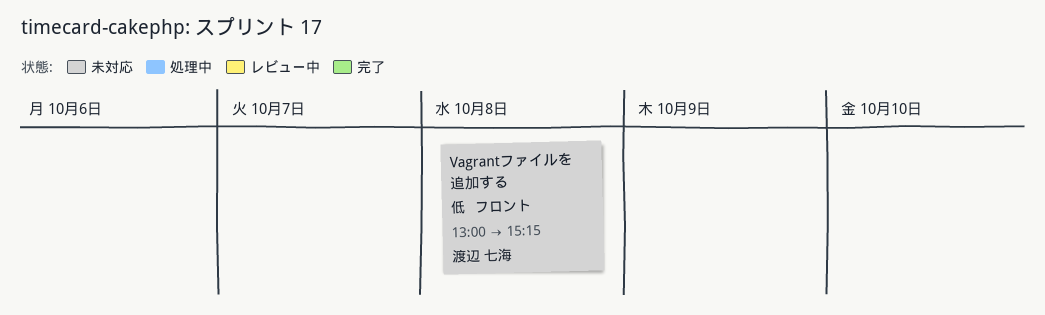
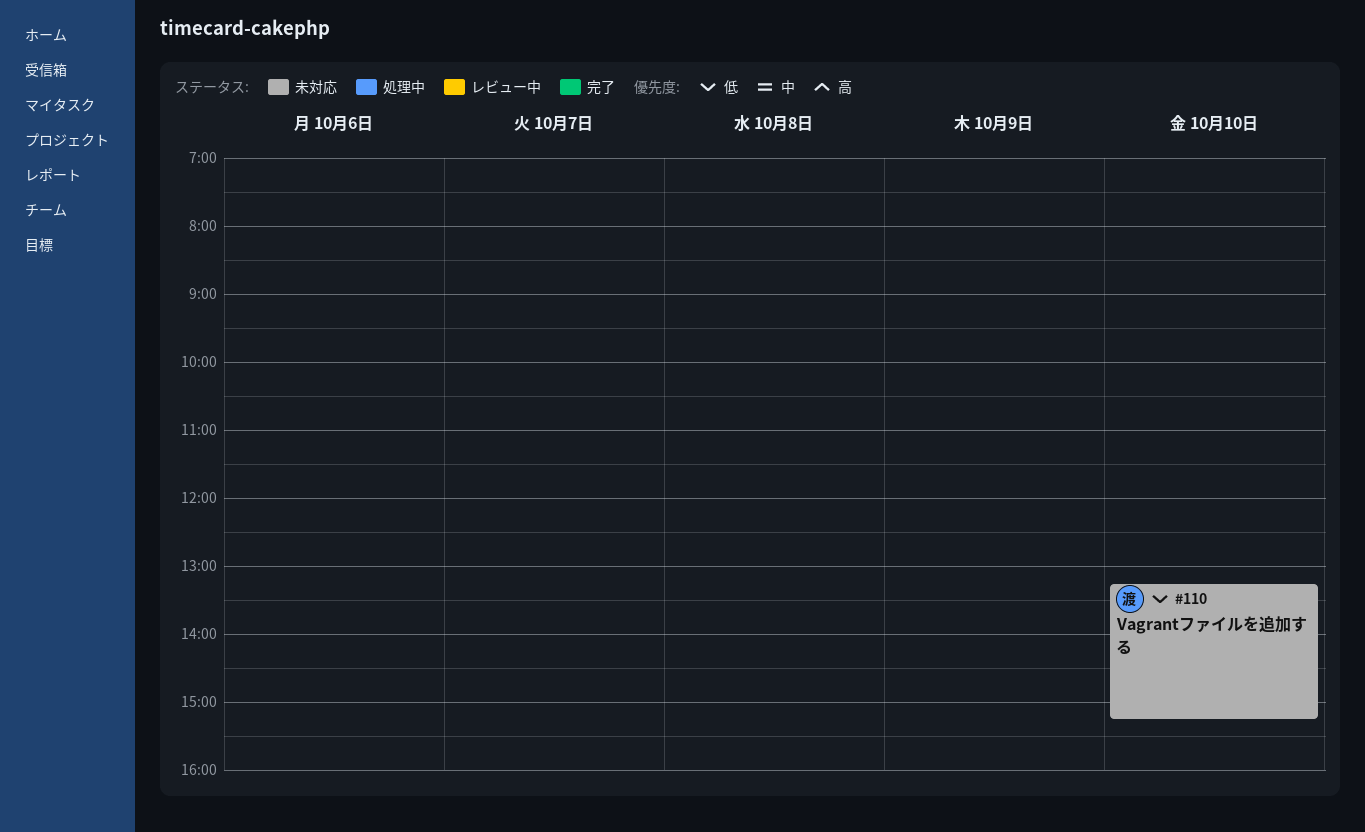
Vagrantファイルを追加する, day: Oct 8 -> Oct 10
Vagrantファイルを追加する, begins: 13:00 -> 13:15

